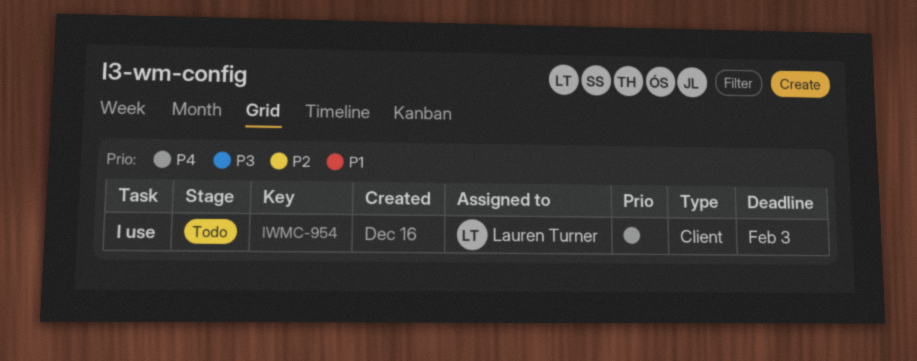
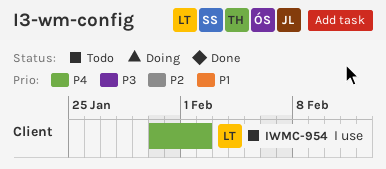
IWMC-954, due: Feb 3 -> Feb 2

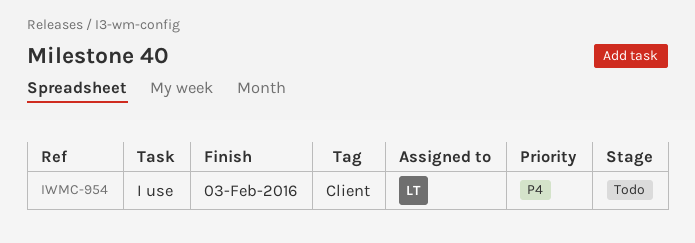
IWMC-954, due: Feb 2 -> Feb 3

